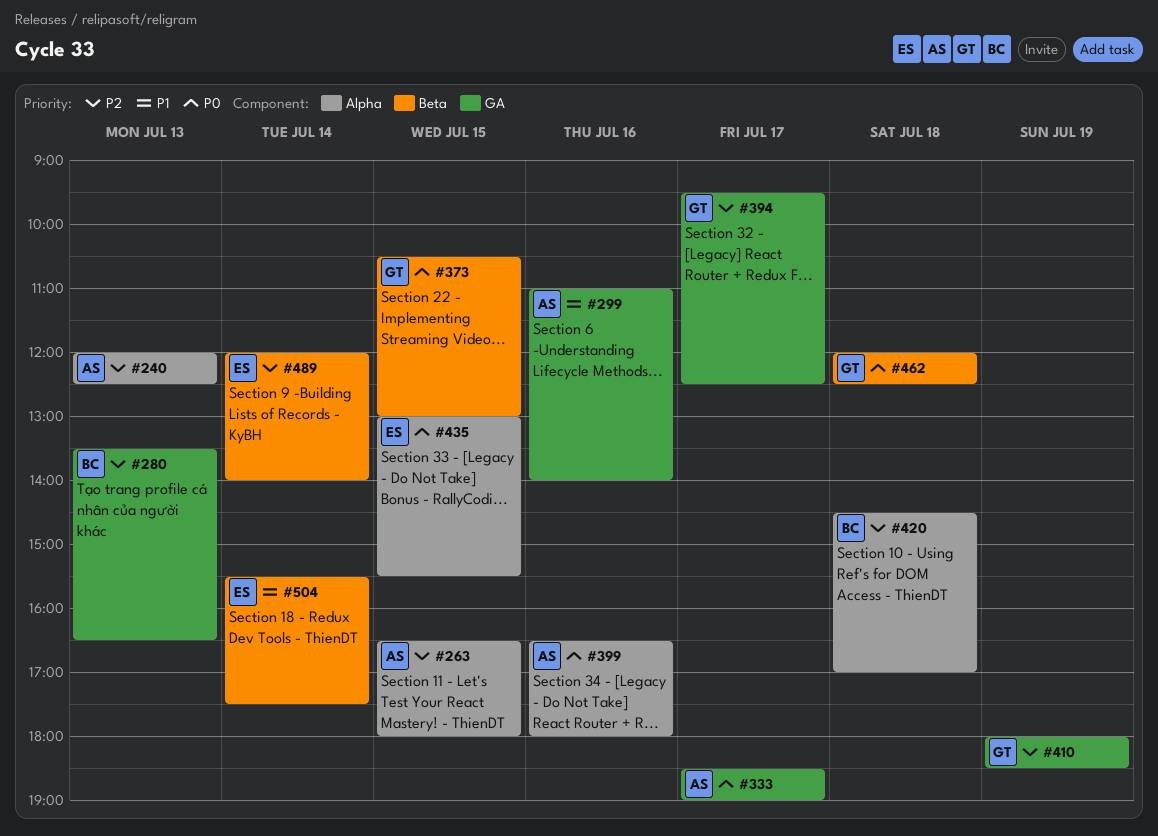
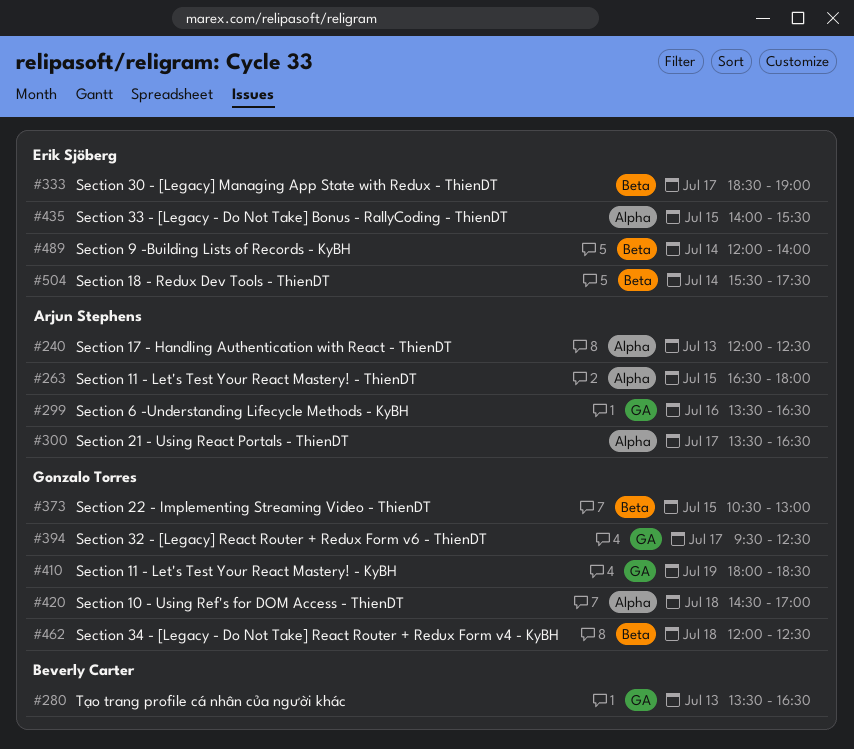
#299, begins: 11:00 -> 13:30
#299, ends: 14:00 -> 16:30
#300: none -> present
#333, owner: Arjun Stephens -> Erik Sjöberg
#333, label: GA -> Beta
#399: present -> none
#420, owner: Beverly Carter -> Gonzalo Torres
#435, begins: 13:00 -> 14:00

